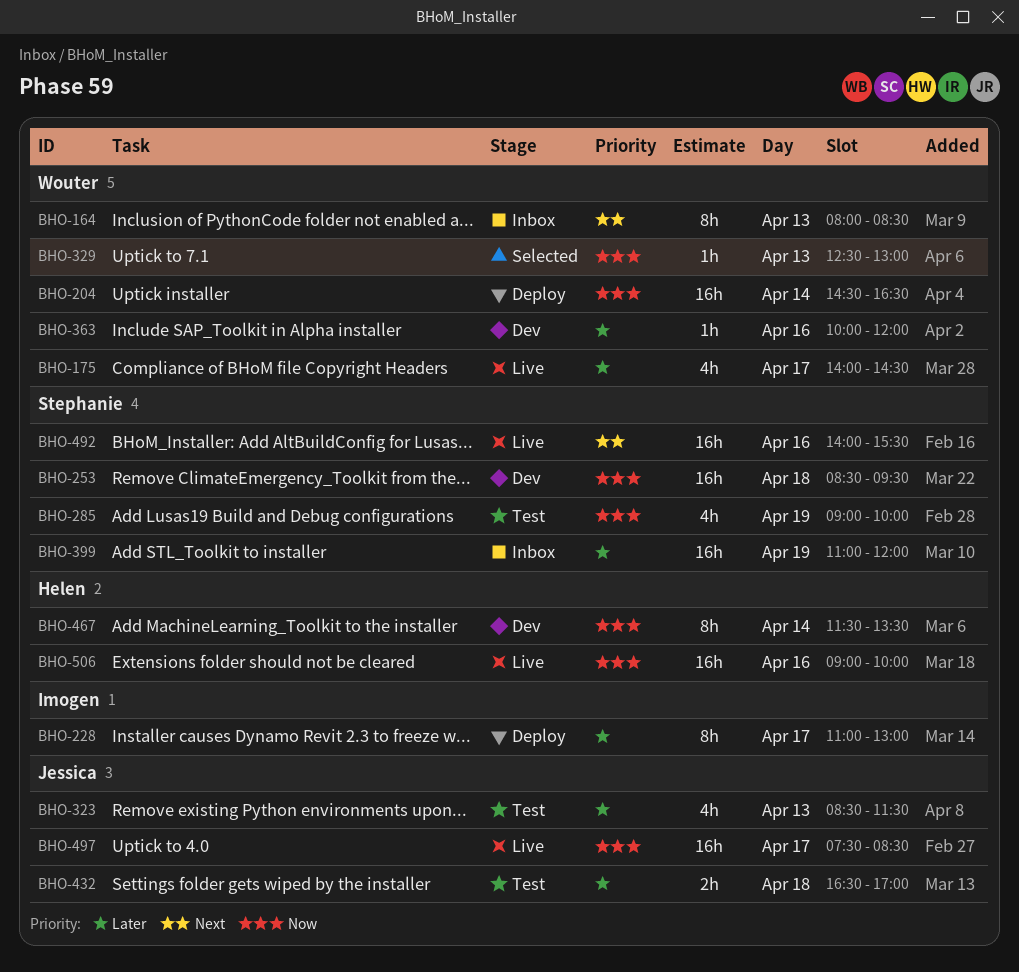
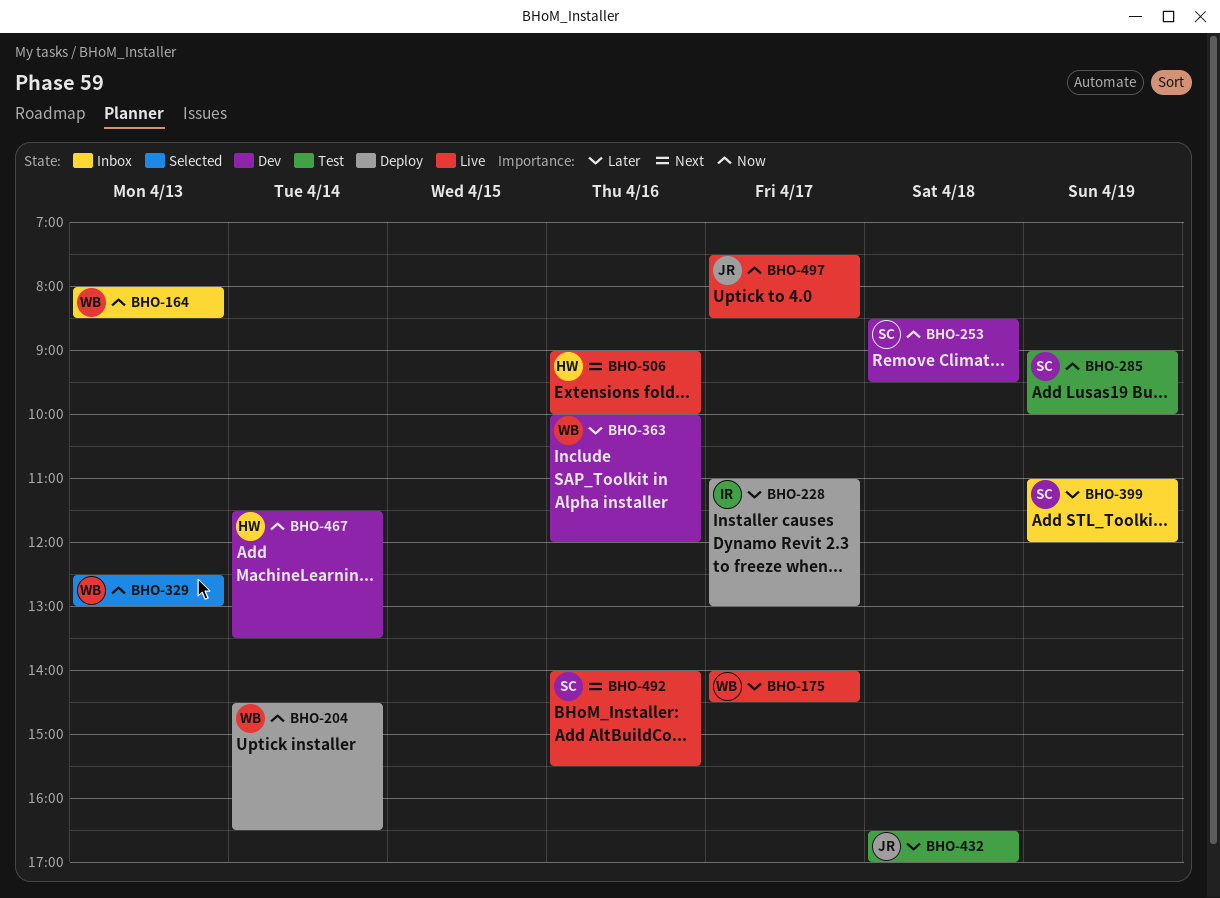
BHO-164, priority: Next -> Now
BHO-323: present -> none
BHO-506, priority: Now -> Next

